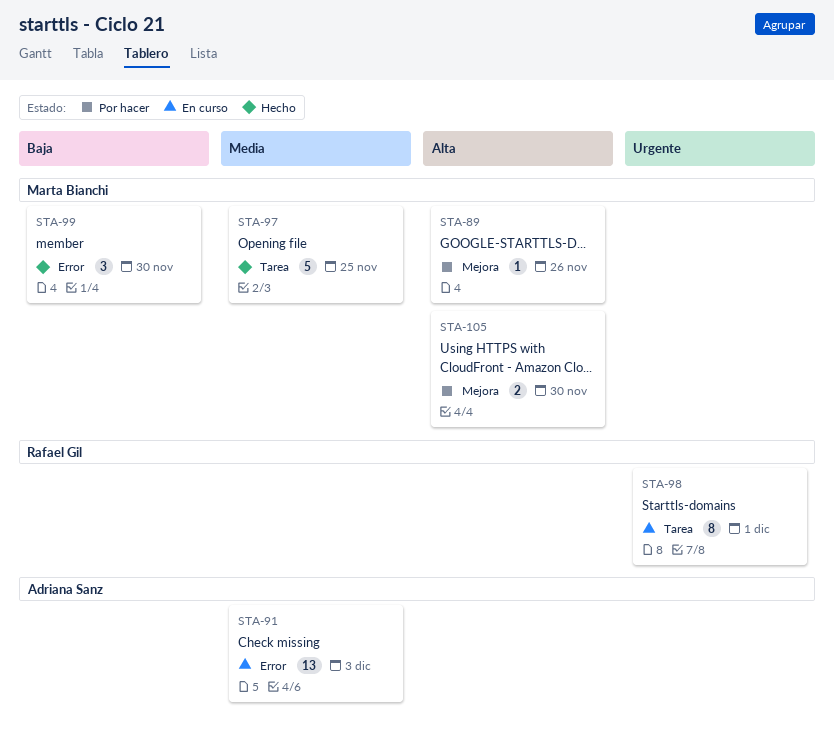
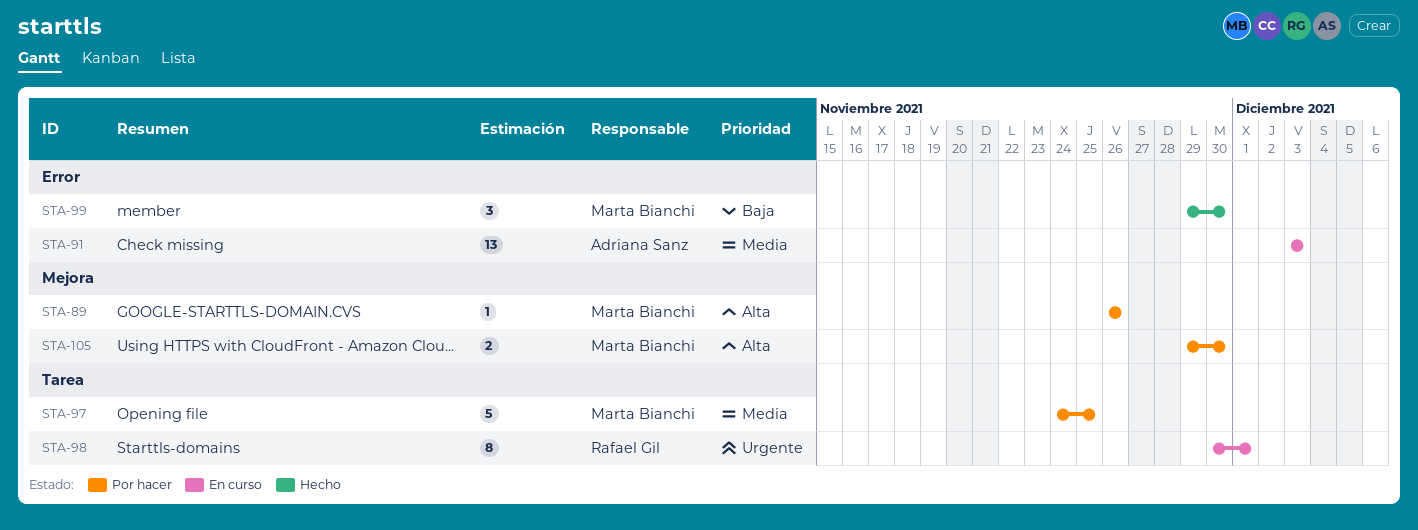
STA-97, status: Hecho -> Por hacer

